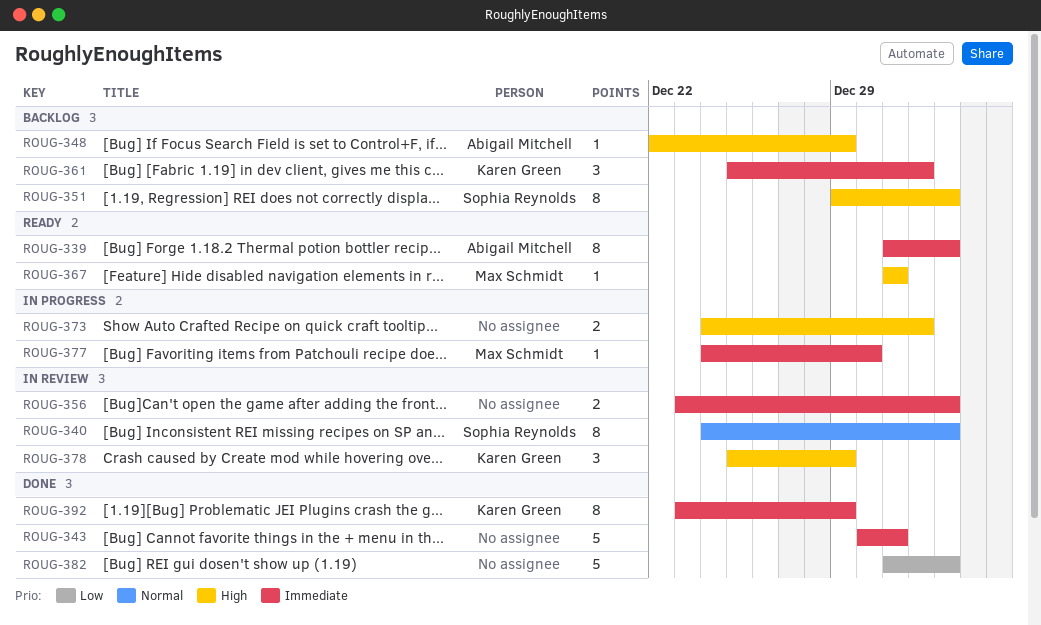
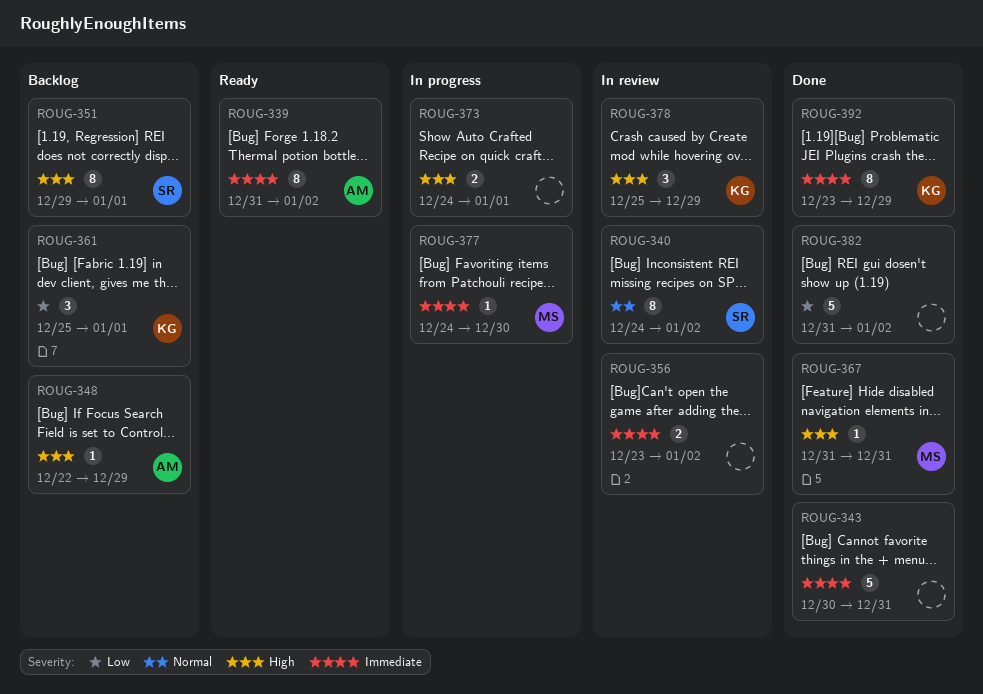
ROUG-351, due: Jan 2 -> Jan 1
ROUG-361, priority: Immediate -> Low
ROUG-367, status: Ready -> Done

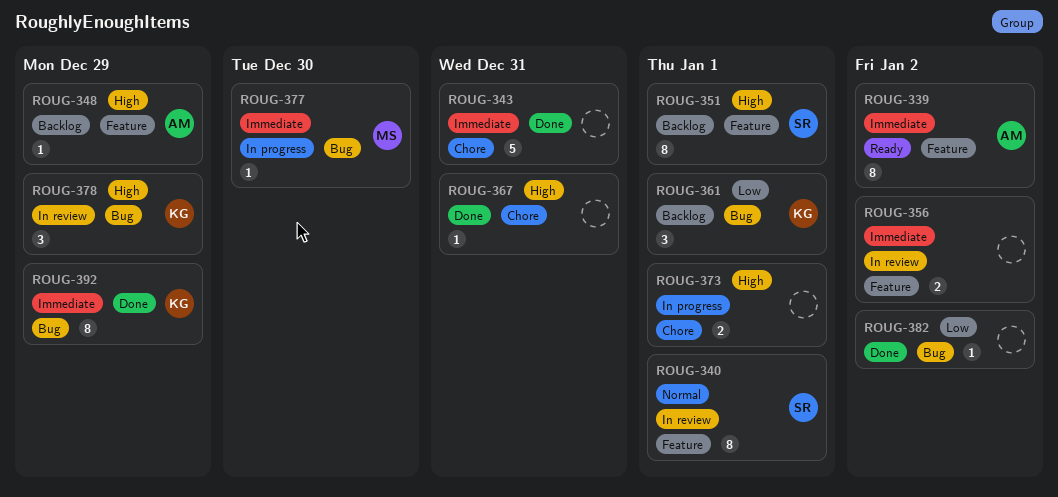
ROUG-340, due: Jan 2 -> Jan 1
ROUG-367, owner: MS -> none
ROUG-382, estimate: 5 -> 1

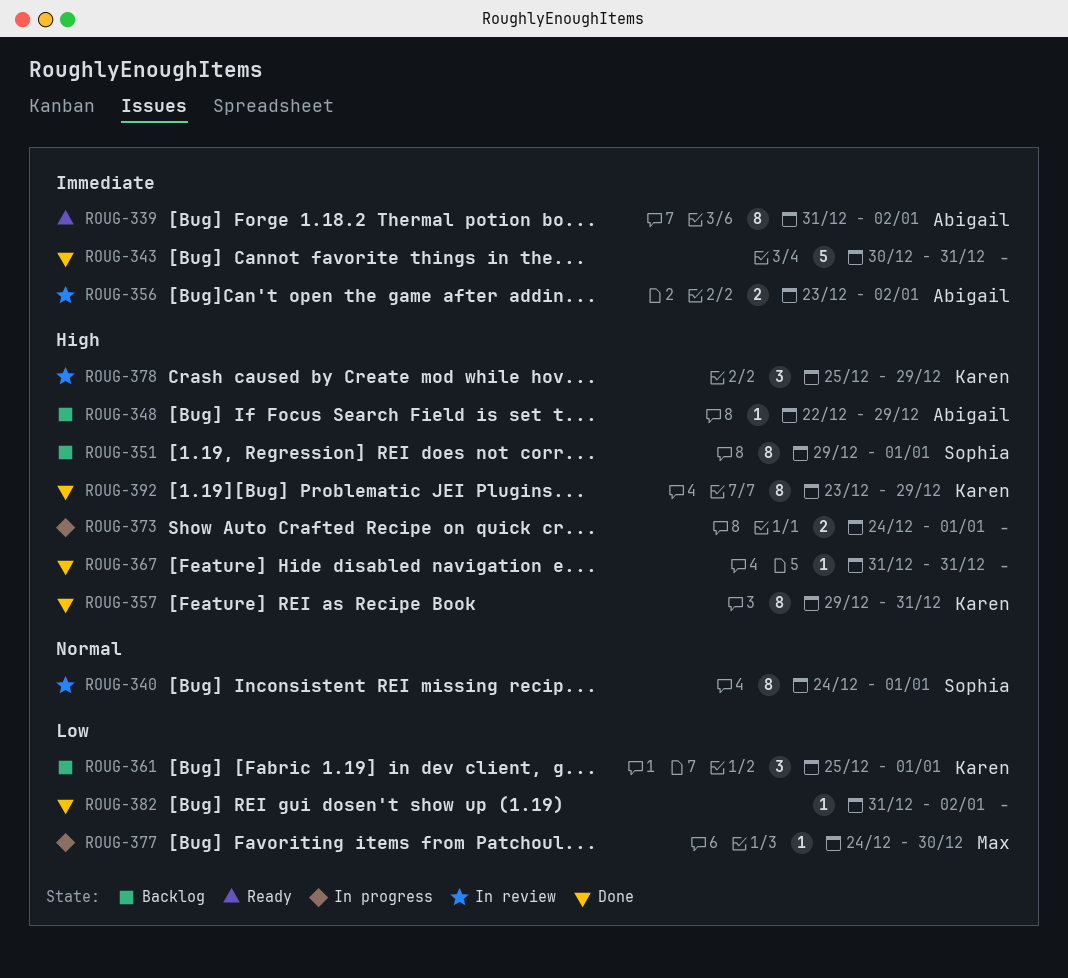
ROUG-356, owner: none -> Abigail
ROUG-357: none -> present
ROUG-377, priority: Immediate -> Low
ROUG-392, priority: Immediate -> High

